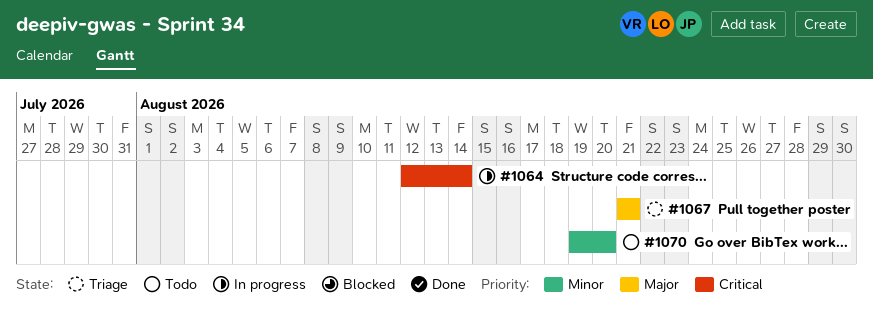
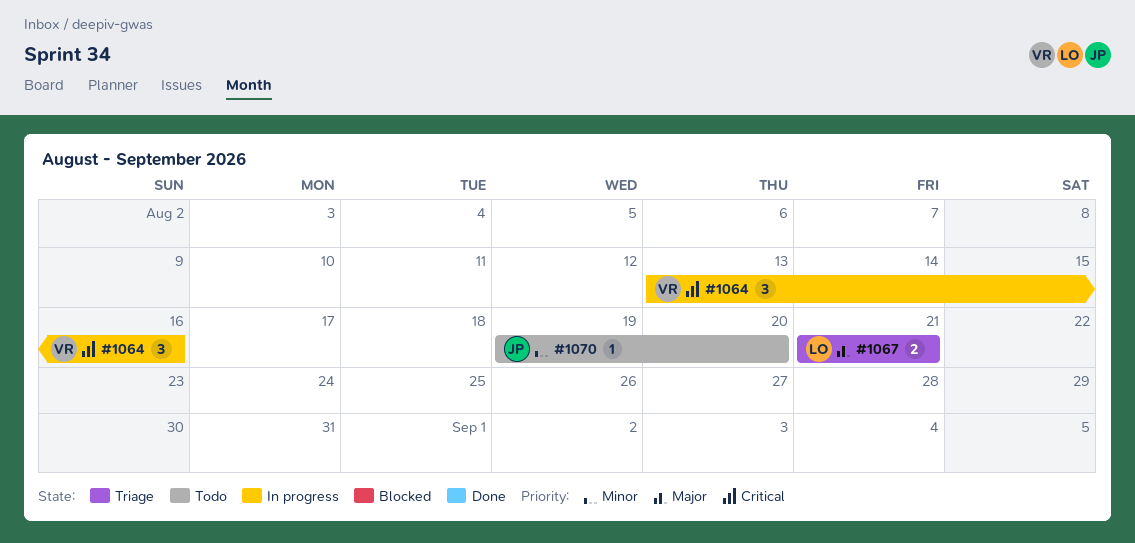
#1064, start: Aug 12 -> Aug 13
#1064, due: Aug 14 -> Aug 16

